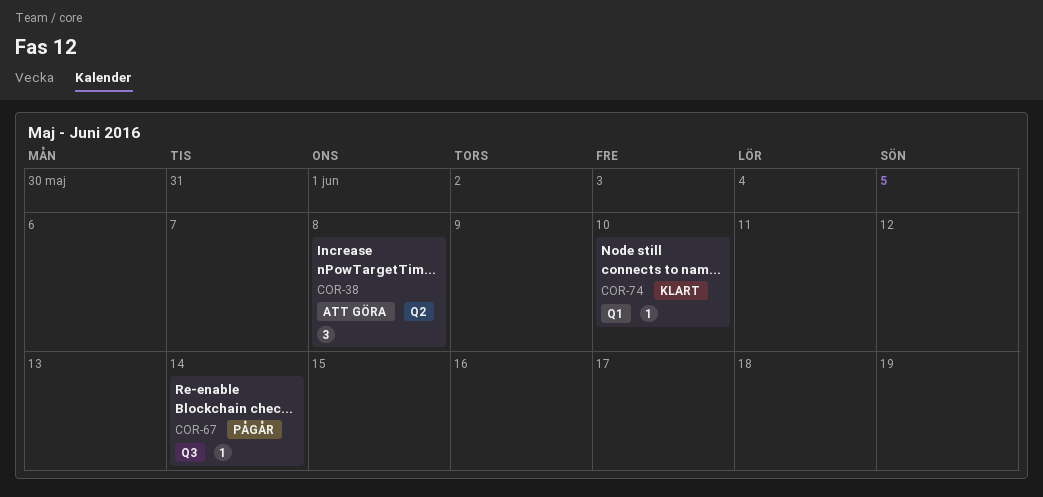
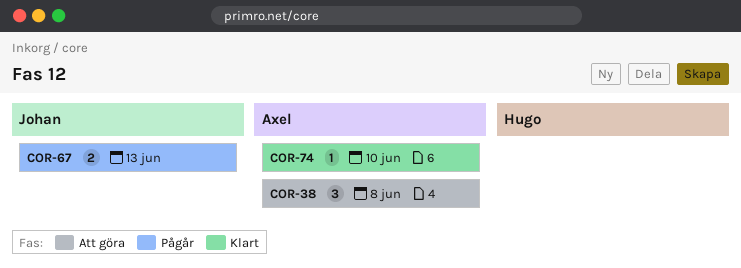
COR-67, estimate: 1 -> 2
COR-67, due: Jun 14 -> Jun 13

